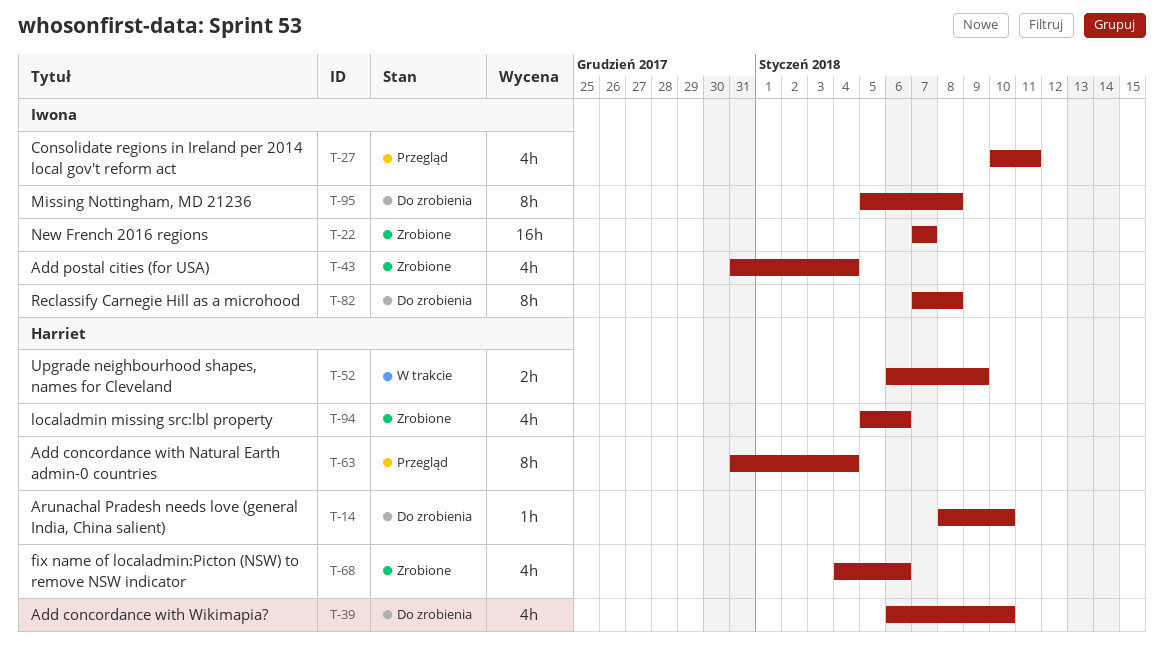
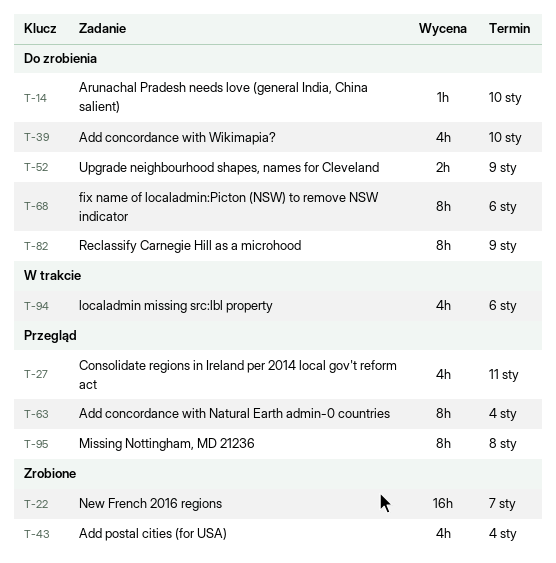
T-52, status: W trakcie -> Do zrobienia
T-68, status: Zrobione -> Do zrobienia
T-68, estimate: 4h -> 8h
T-82, due: Jan 8 -> Jan 9
T-94, status: Zrobione -> W trakcie
T-95, status: Do zrobienia -> Przegląd

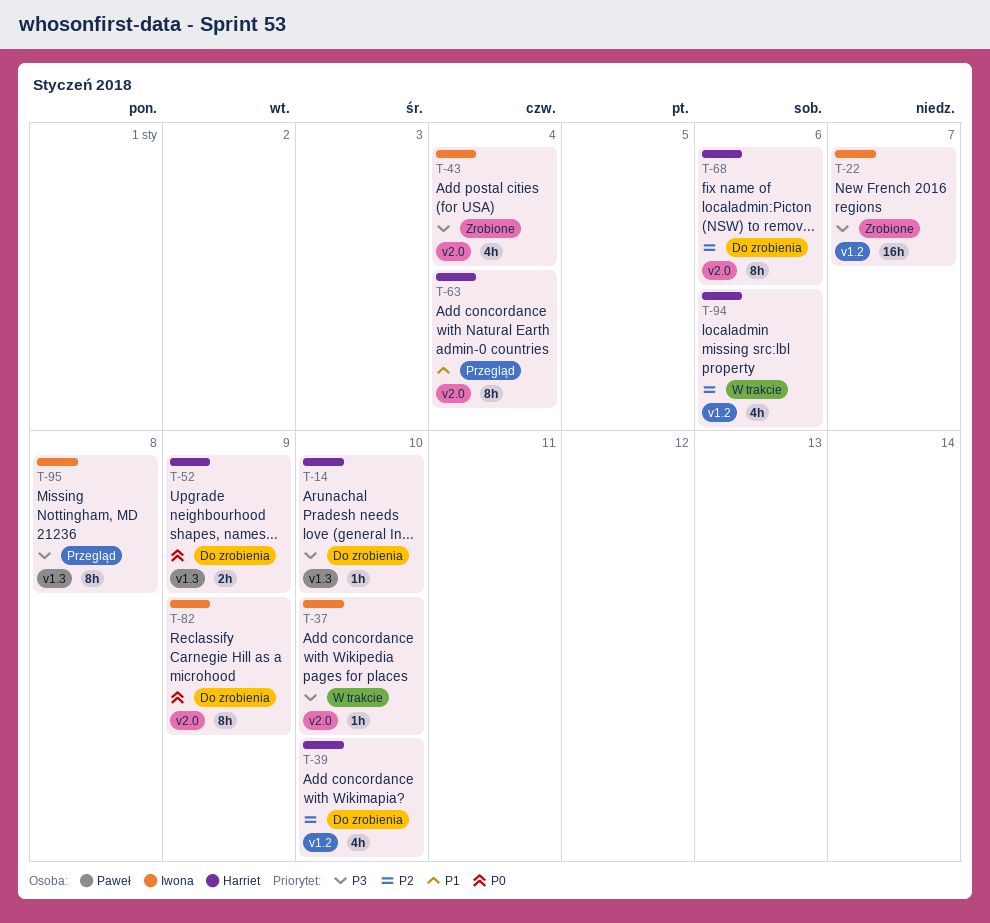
T-27: present -> none
T-37: none -> present

